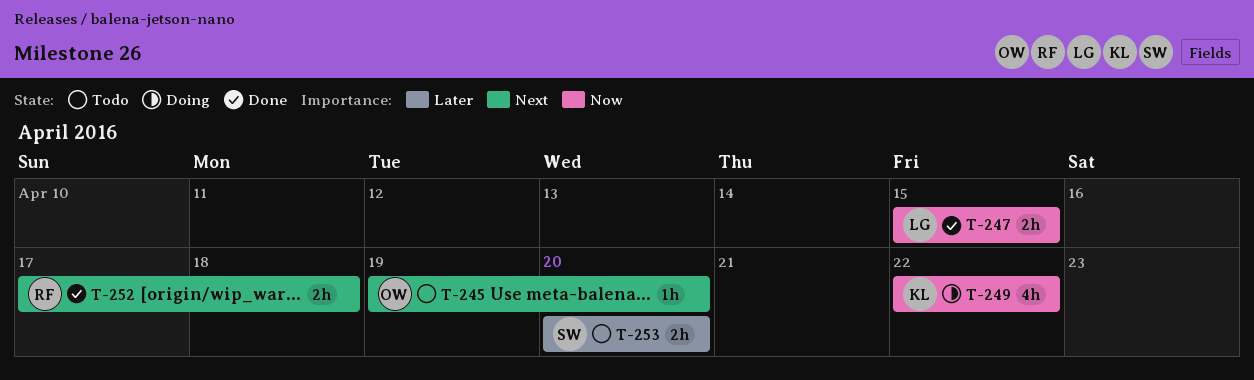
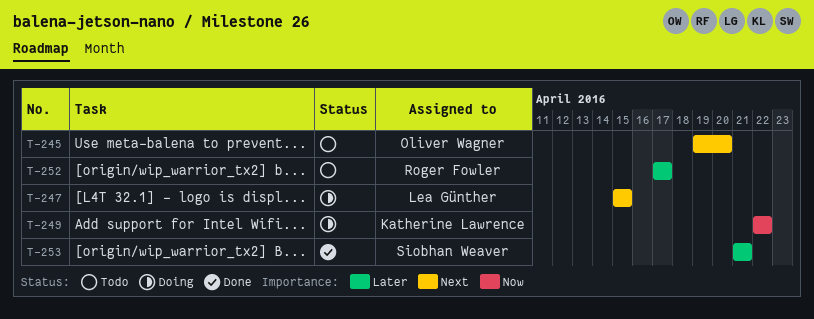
T-247, status: Done -> Doing
T-247, priority: Now -> Next
T-252, status: Done -> Todo
T-252, priority: Next -> Later
T-252, due: Apr 18 -> Apr 17
T-253, status: Todo -> Done
T-253, start: Apr 20 -> Apr 21
T-253, due: Apr 20 -> Apr 21

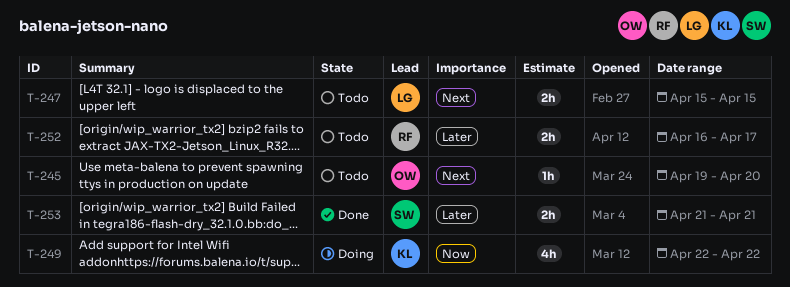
T-247, status: Doing -> Todo
T-252, start: Apr 17 -> Apr 16

